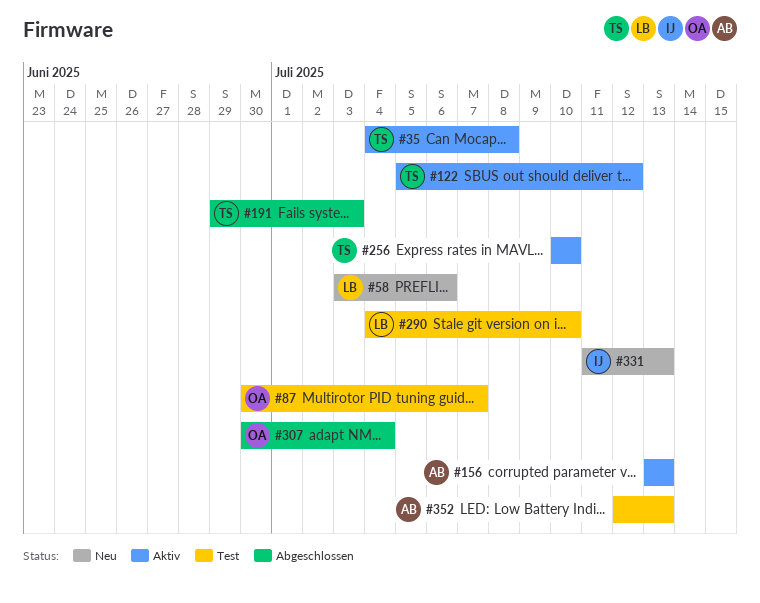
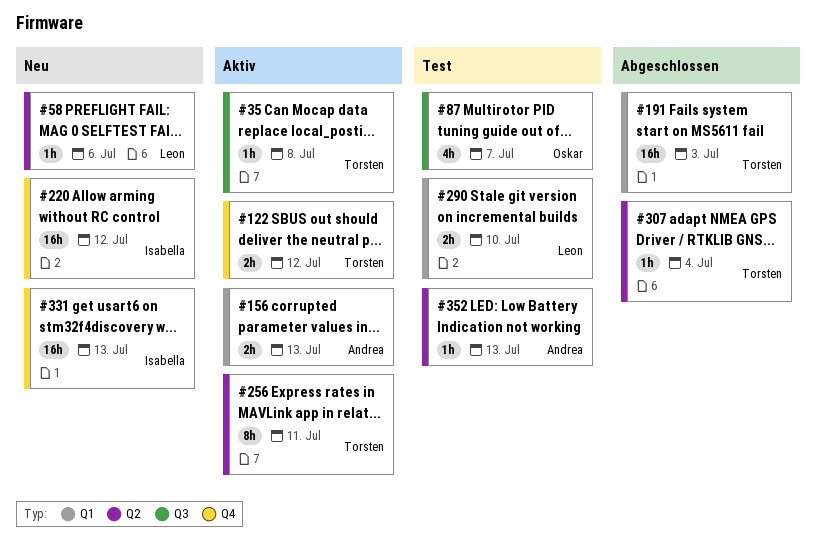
#220: none -> present
#256, due: Jul 10 -> Jul 11
#307, owner: Oskar -> Torsten

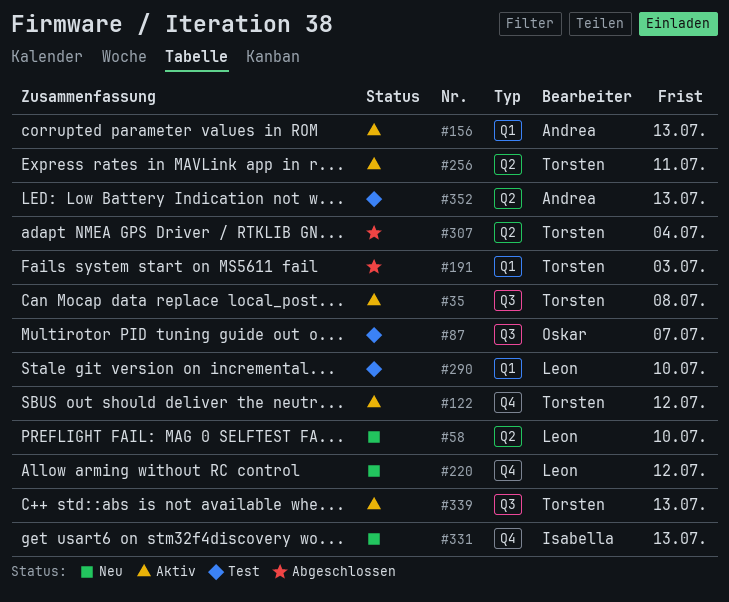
#58, due: Jul 6 -> Jul 10
#220, owner: Isabella -> Leon
#339: none -> present

